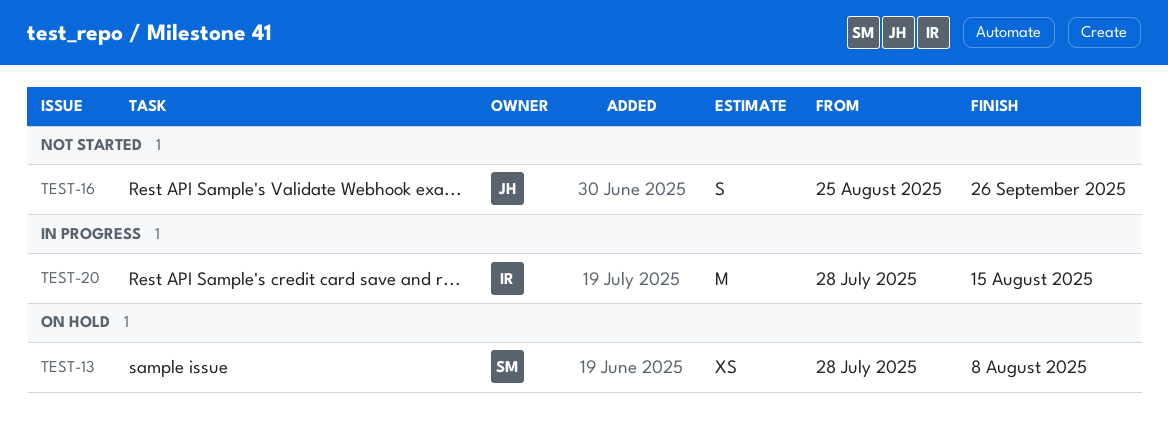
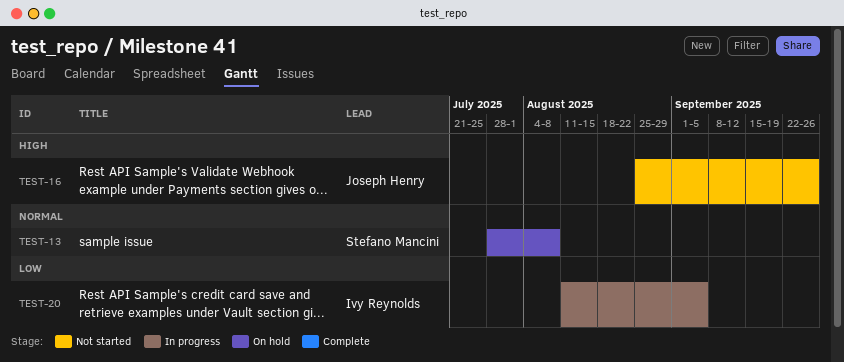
TEST-20, start: Jul 28 -> Aug 11
TEST-20, due: Aug 15 -> Sep 5

